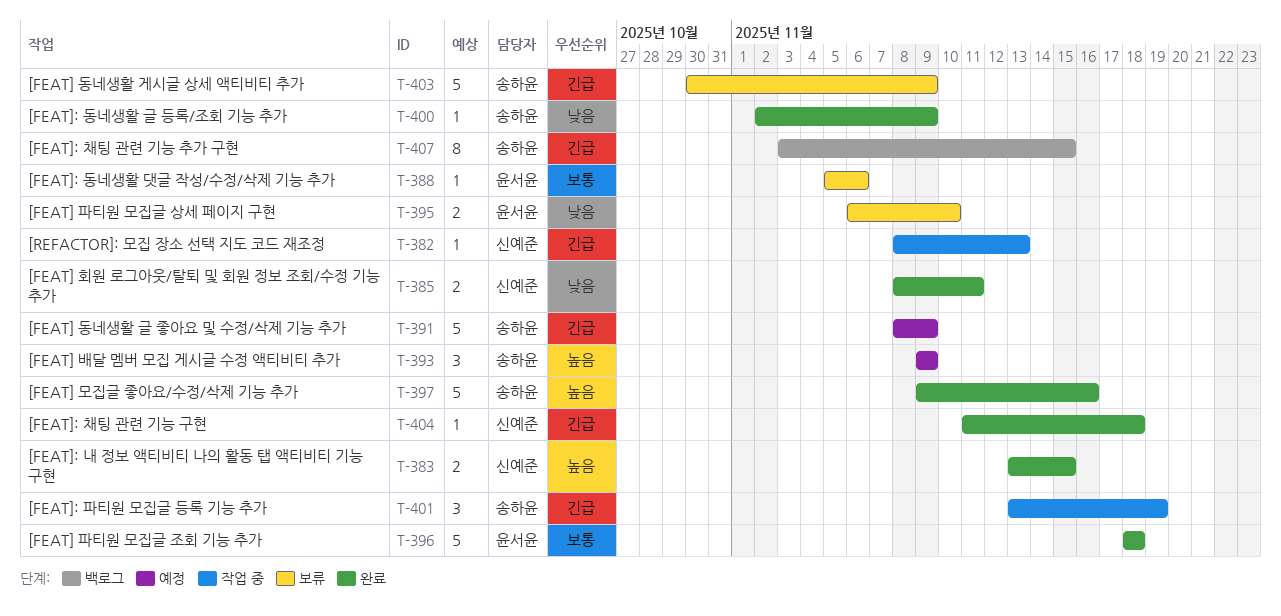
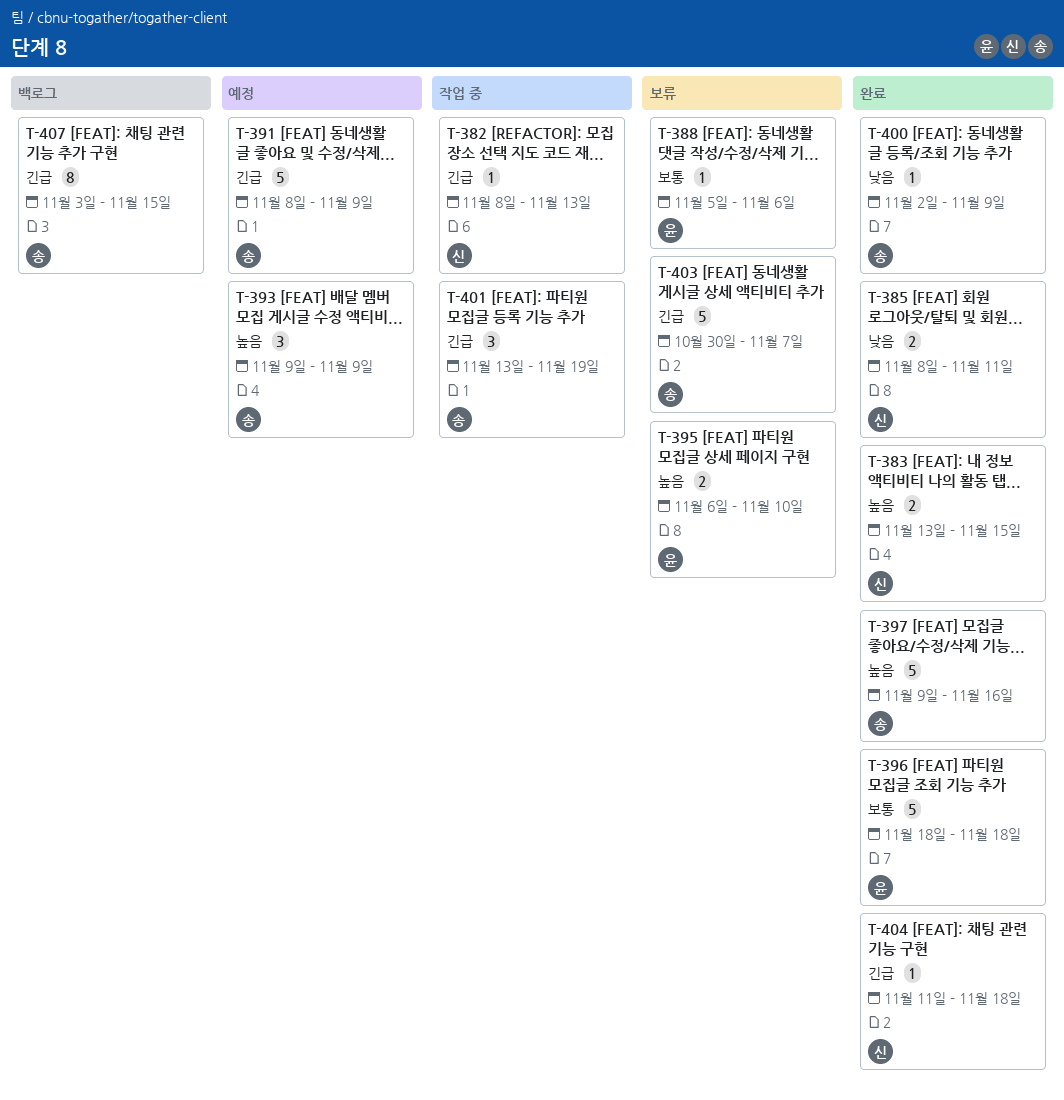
T-395, priority: 낮음 -> 높음
T-403, due: Nov 9 -> Nov 7

